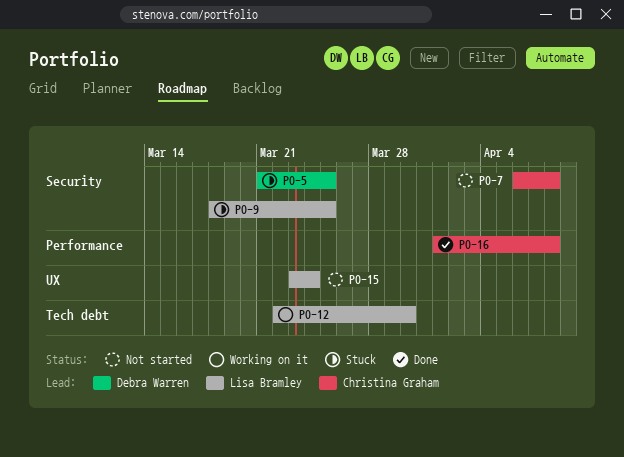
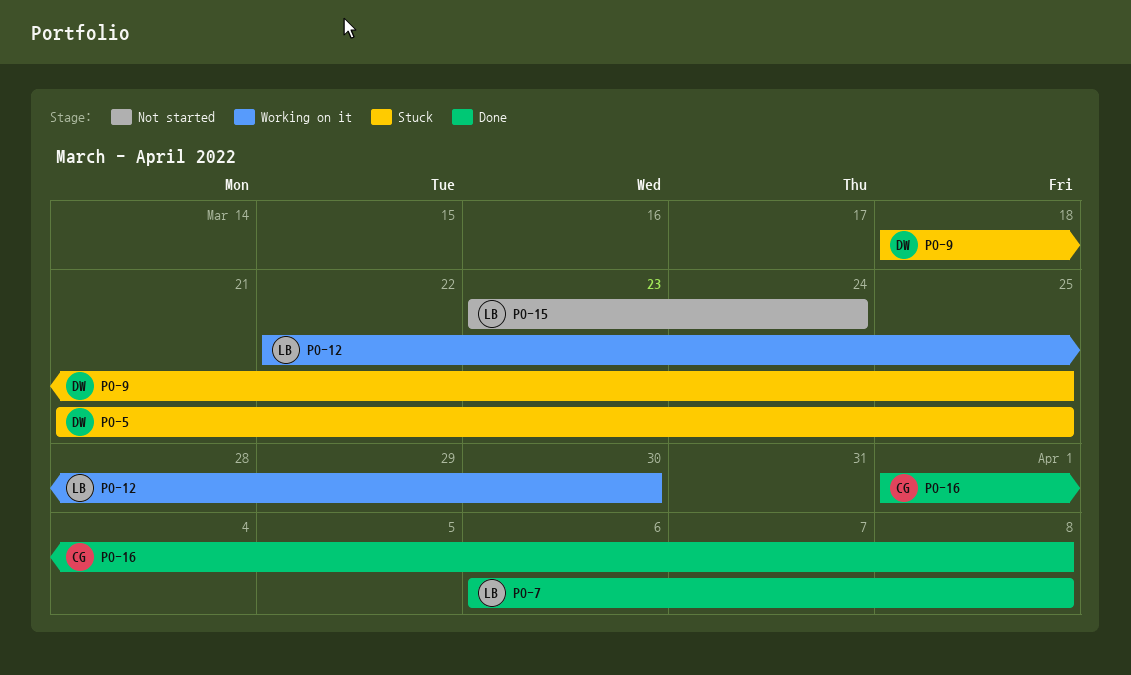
PO-7, status: Not started -> Done
PO-7, owner: Christina Graham -> Lisa Bramley
PO-9, owner: Lisa Bramley -> Debra Warren

